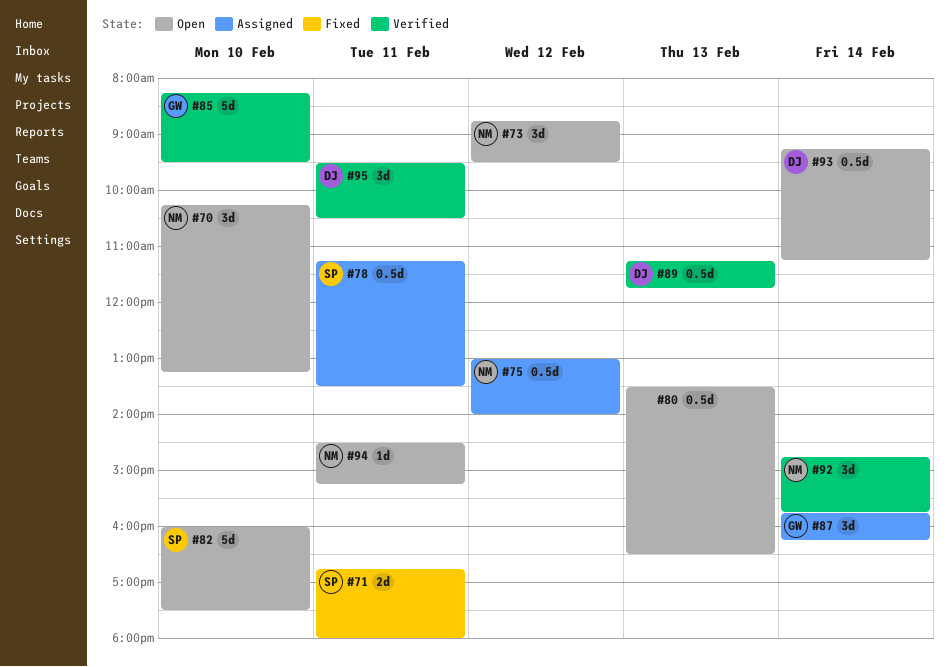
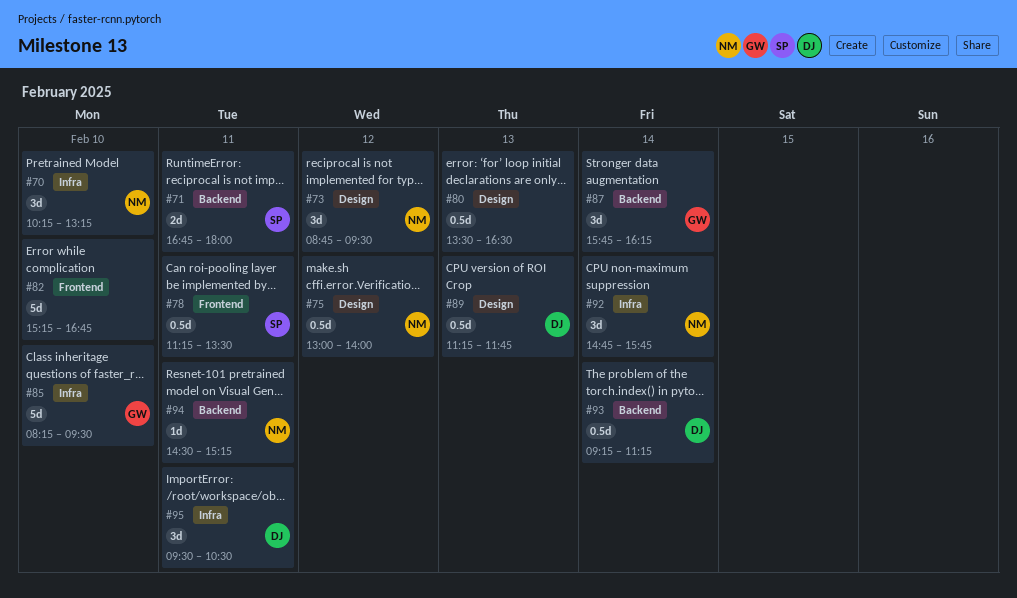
#82, owner: SP -> none
#82, begins: 16:00 -> 15:15
#82, ends: 17:30 -> 16:45

